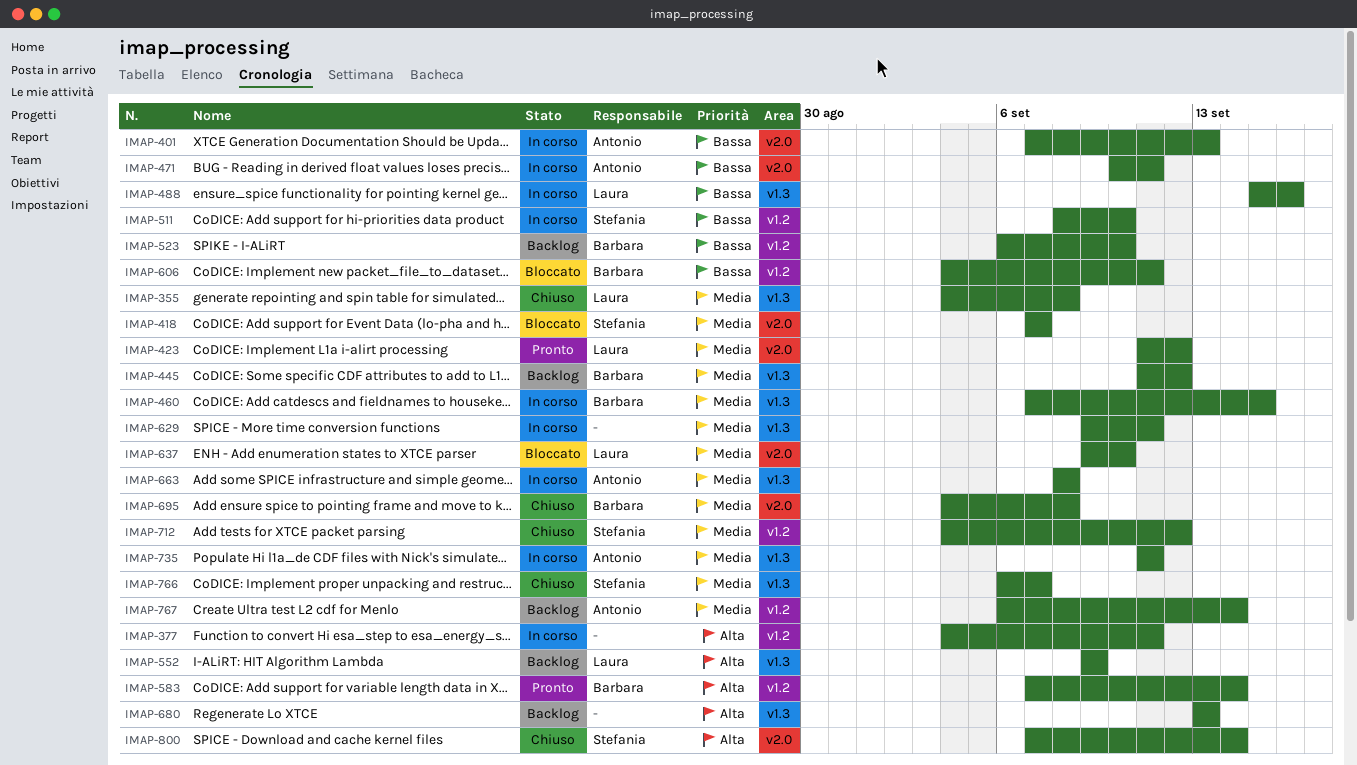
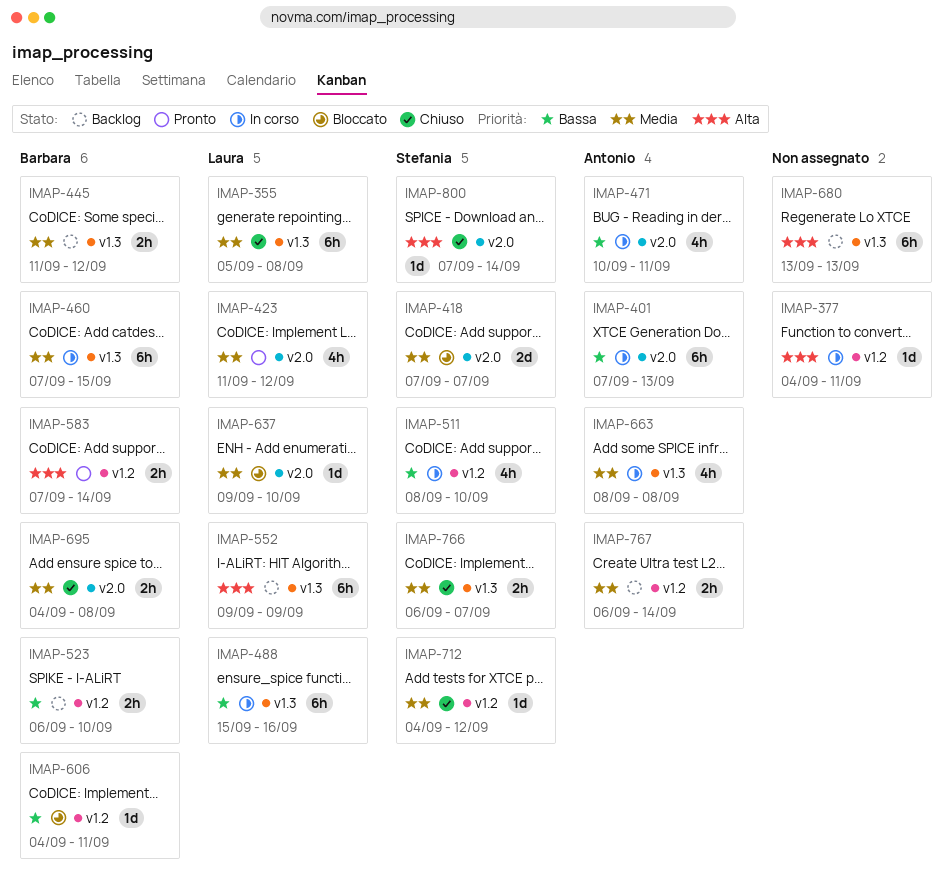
IMAP-355, start: Sep 4 -> Sep 5
IMAP-629: present -> none
IMAP-735: present -> none

